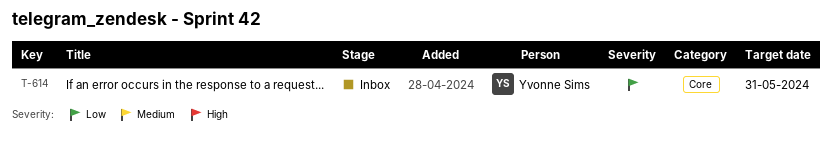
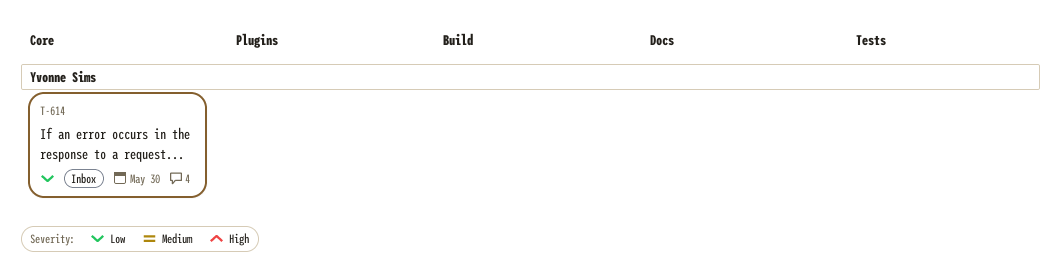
T-614, due: May 31 -> May 30

